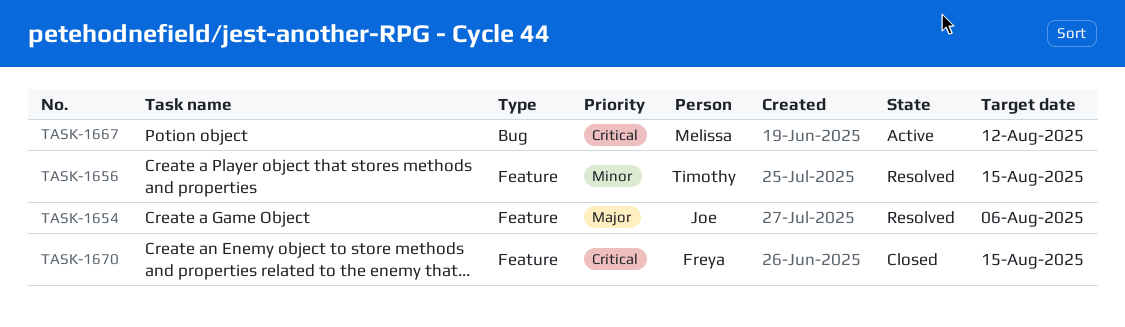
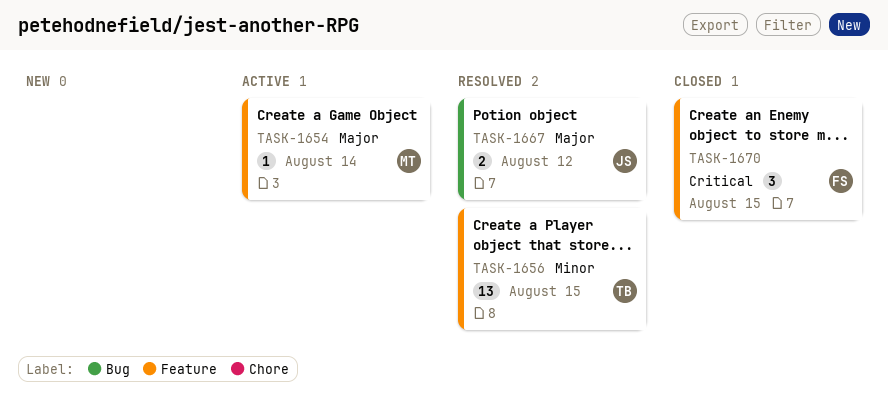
TASK-1654, status: Resolved -> Active
TASK-1654, owner: Joe -> Melissa
TASK-1654, due: Aug 6 -> Aug 14
TASK-1667, status: Active -> Resolved
TASK-1667, owner: Melissa -> Joe
TASK-1667, priority: Critical -> Major

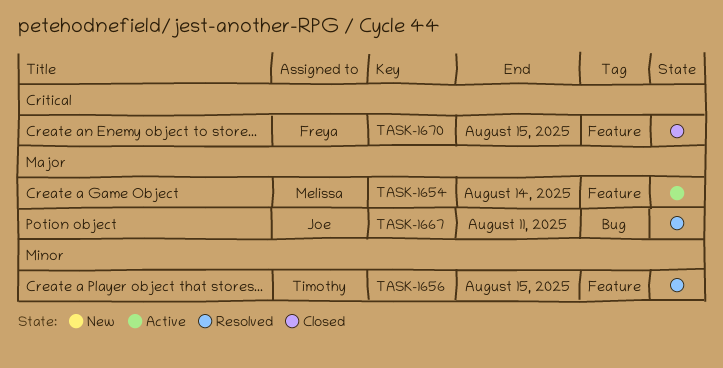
TASK-1667, due: Aug 12 -> Aug 11

